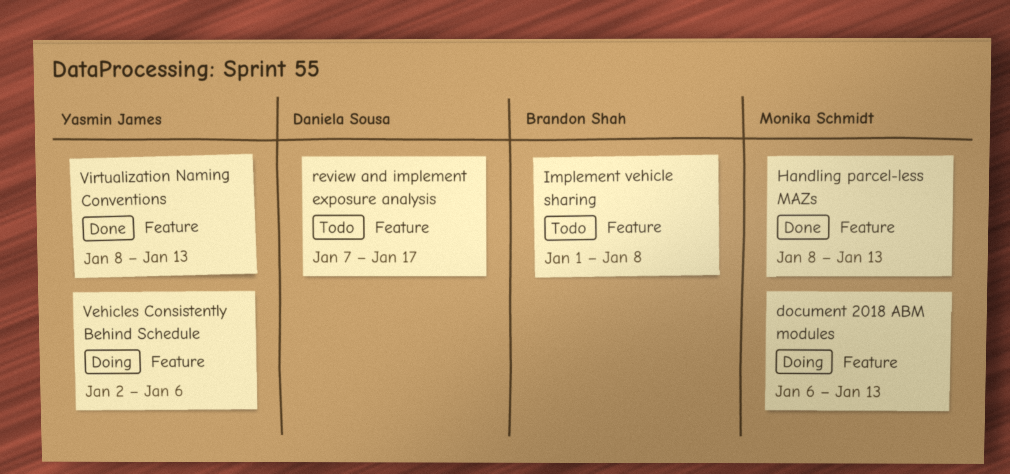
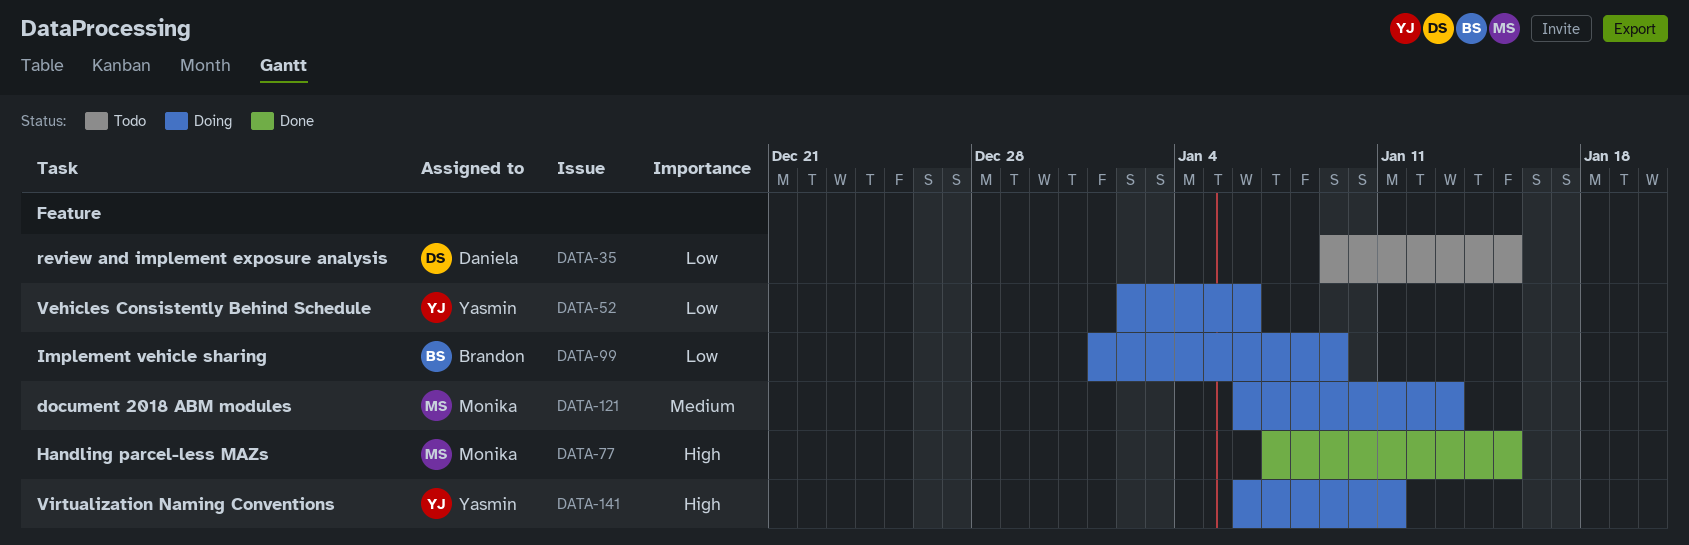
Handling parcel-less MAZs, start: Jan 8 -> Jan 7
Handling parcel-less MAZs, due: Jan 13 -> Jan 15
Implement vehicle sharing, status: Todo -> Doing
Implement vehicle sharing, due: Jan 8 -> Jan 9
review and implement exposure analysis, start: Jan 7 -> Jan 9
review and implement exposure analysis, due: Jan 17 -> Jan 15
Virtualization Naming Conventions, status: Done -> Doing
Virtualization Naming Conventions, start: Jan 8 -> Jan 6
Virtualization Naming Conventions, due: Jan 13 -> Jan 11

